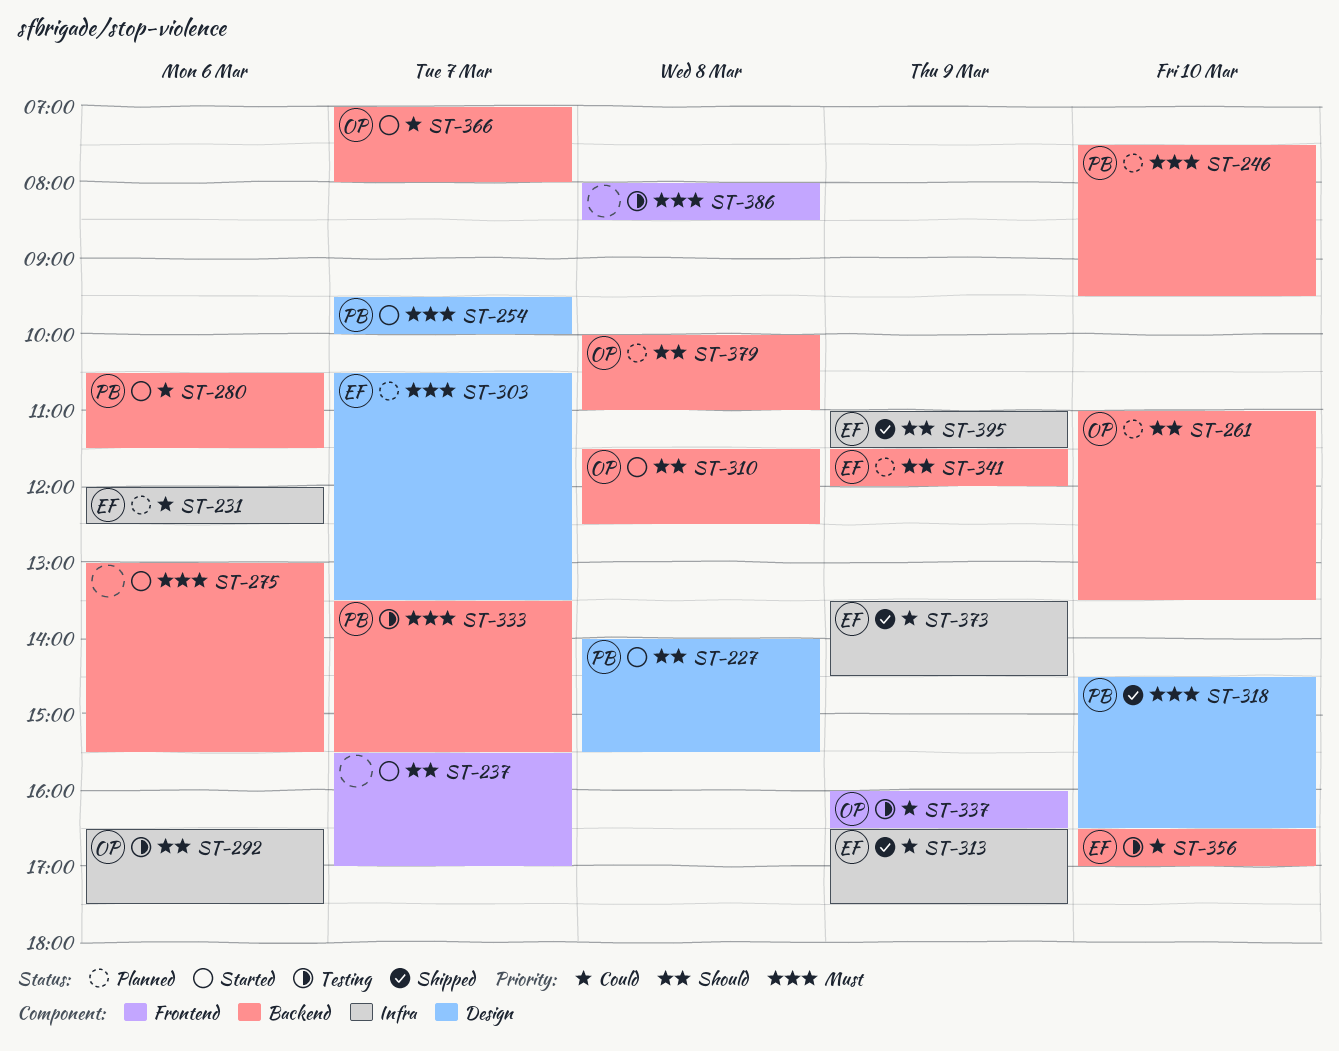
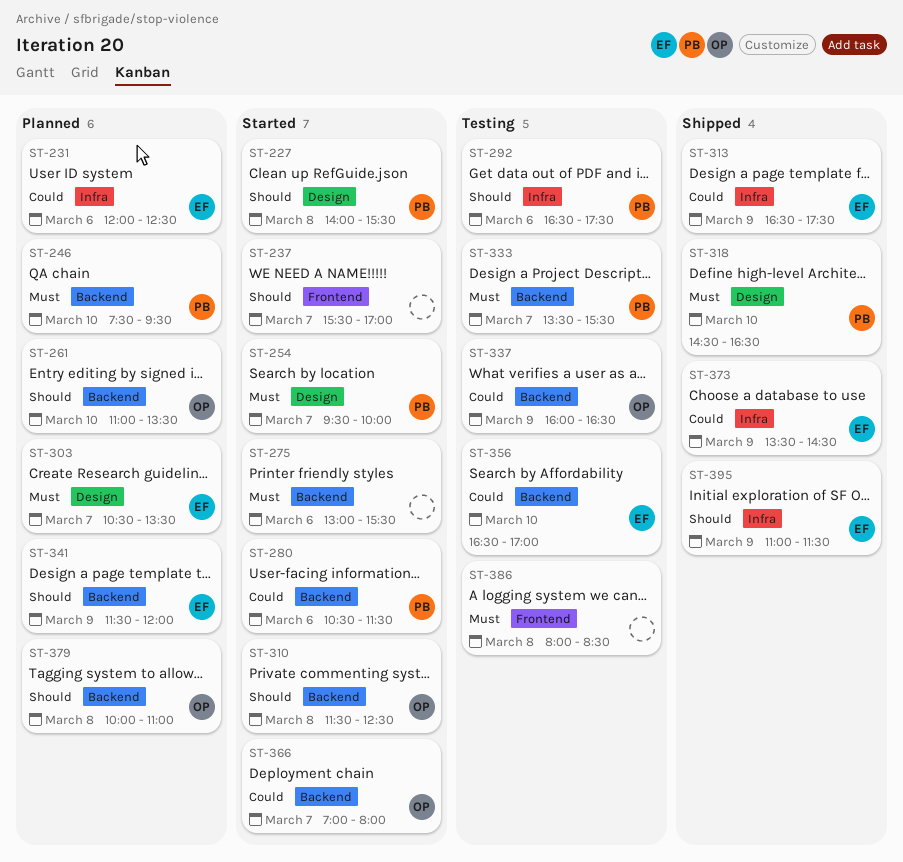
ST-292, owner: OP -> PB
ST-337, label: Frontend -> Backend

